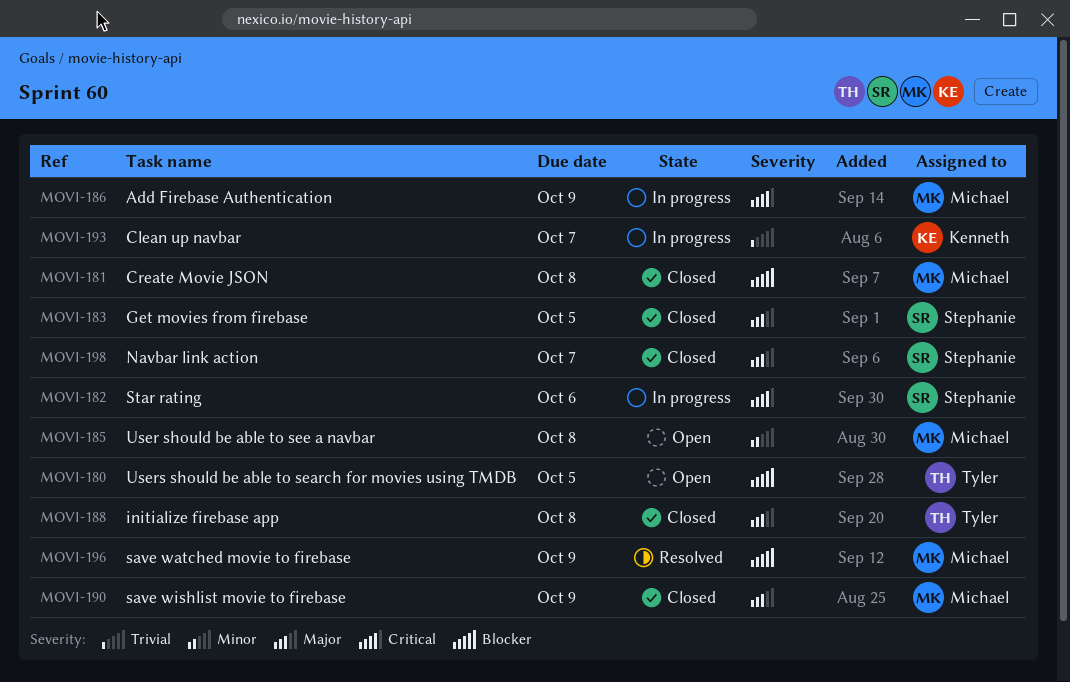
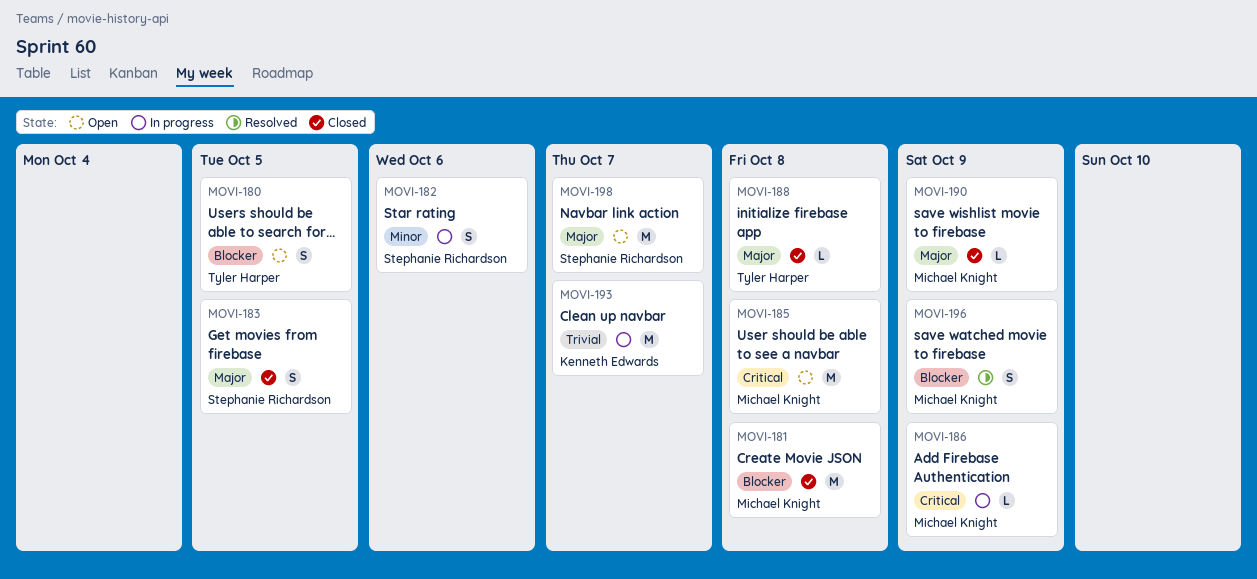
MOVI-182, priority: Critical -> Minor
MOVI-185, priority: Minor -> Critical
MOVI-198, status: Closed -> Open

